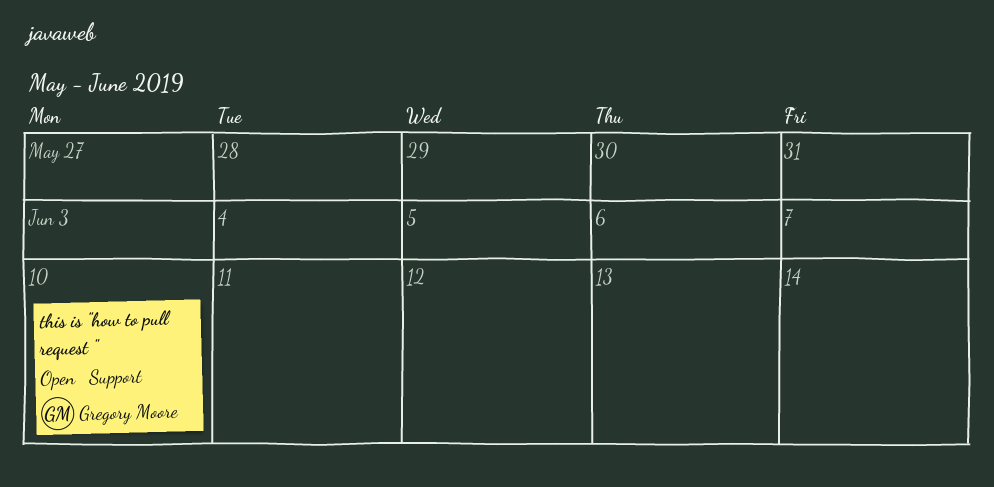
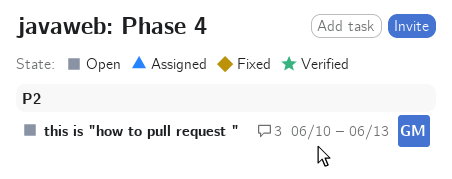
this is "how to pull request ", due: Jun 10 -> Jun 13

